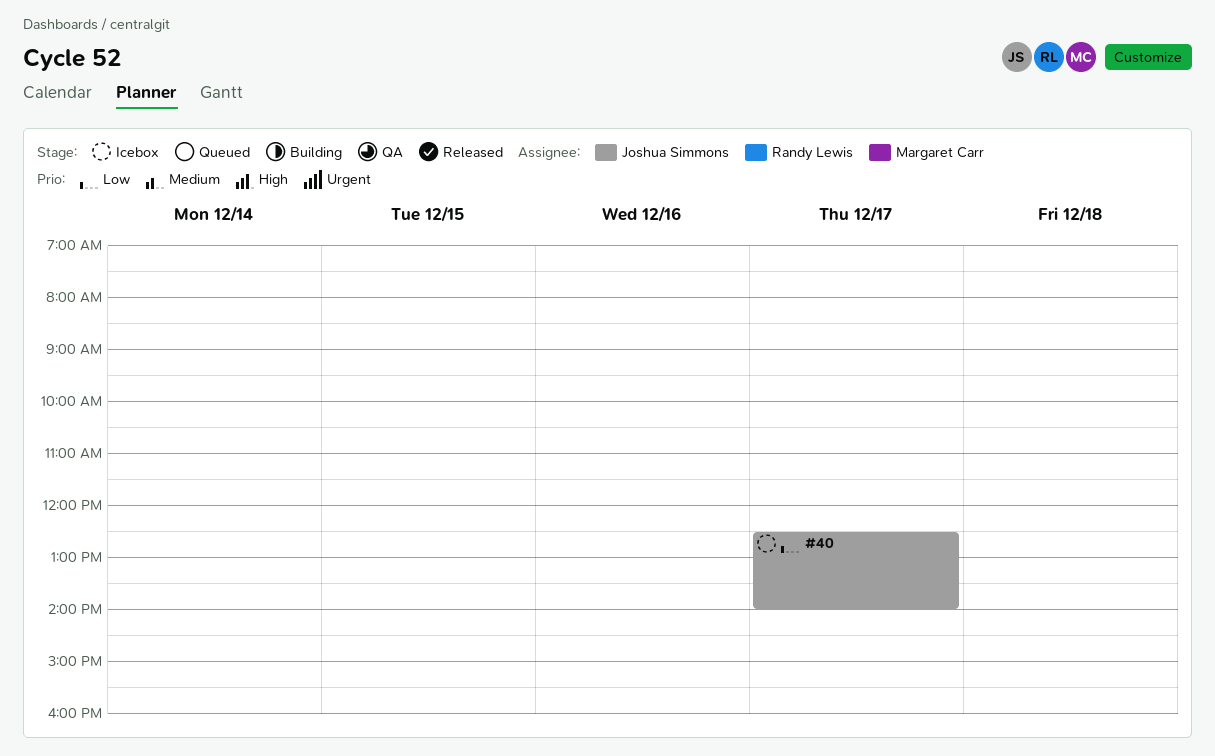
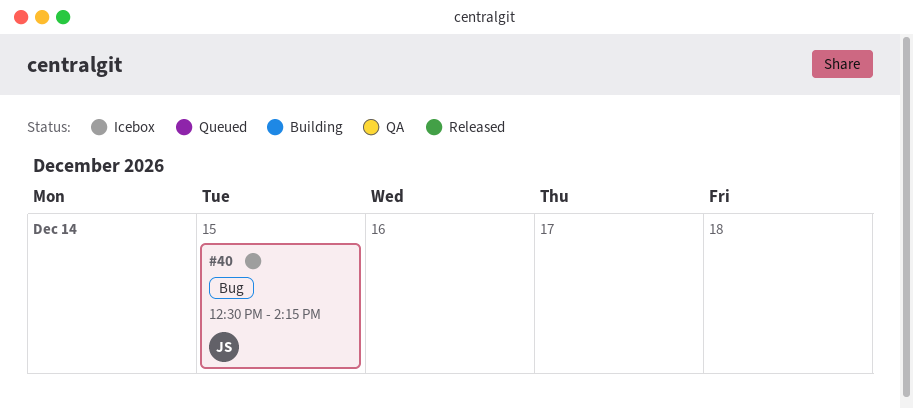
#40, day: Dec 17 -> Dec 15
#40, ends: 14:00 -> 14:15

